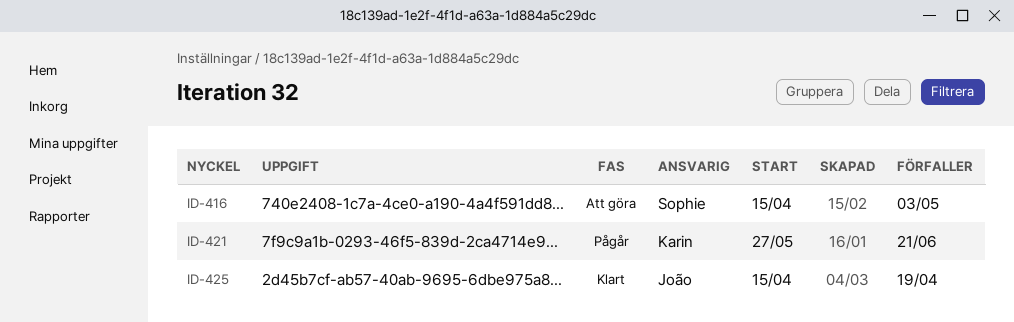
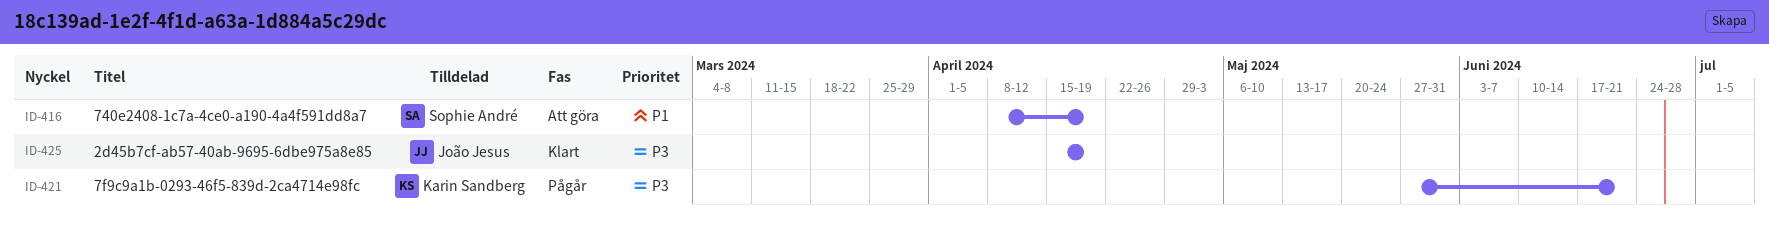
ID-416, start: Apr 15 -> Apr 8
ID-416, due: May 3 -> Apr 19

